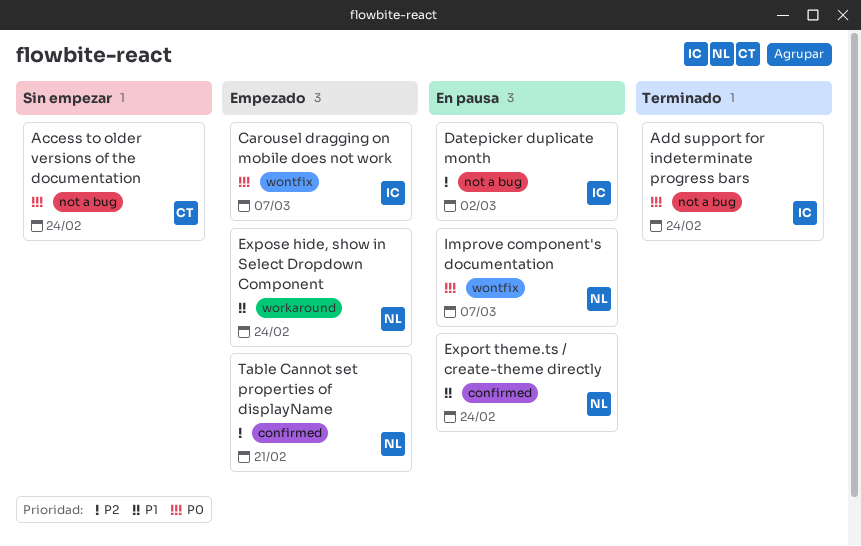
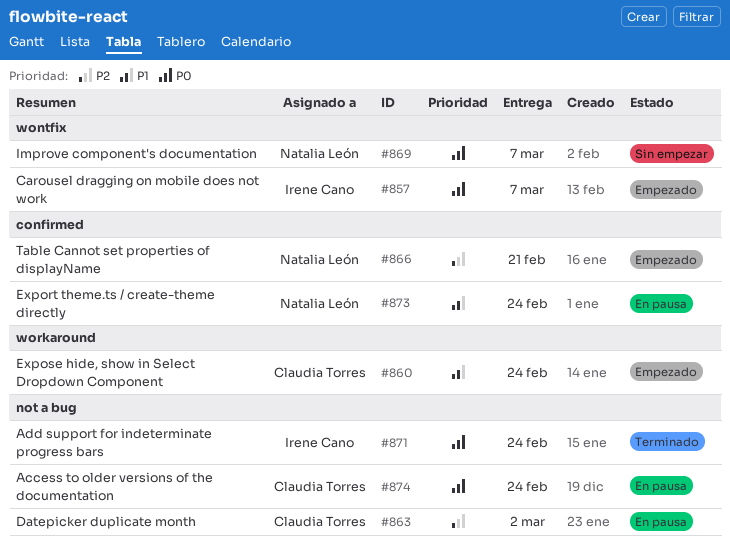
Access to older versions of the documentation, status: Sin empezar -> En pausa
Datepicker duplicate month, owner: Irene Cano -> Claudia Torres
Expose hide, show in Select Dropdown Component, owner: Natalia León -> Claudia Torres
Improve component's documentation, status: En pausa -> Sin empezar

